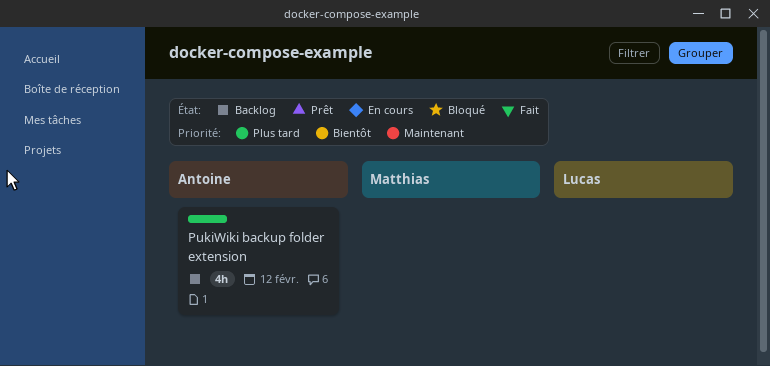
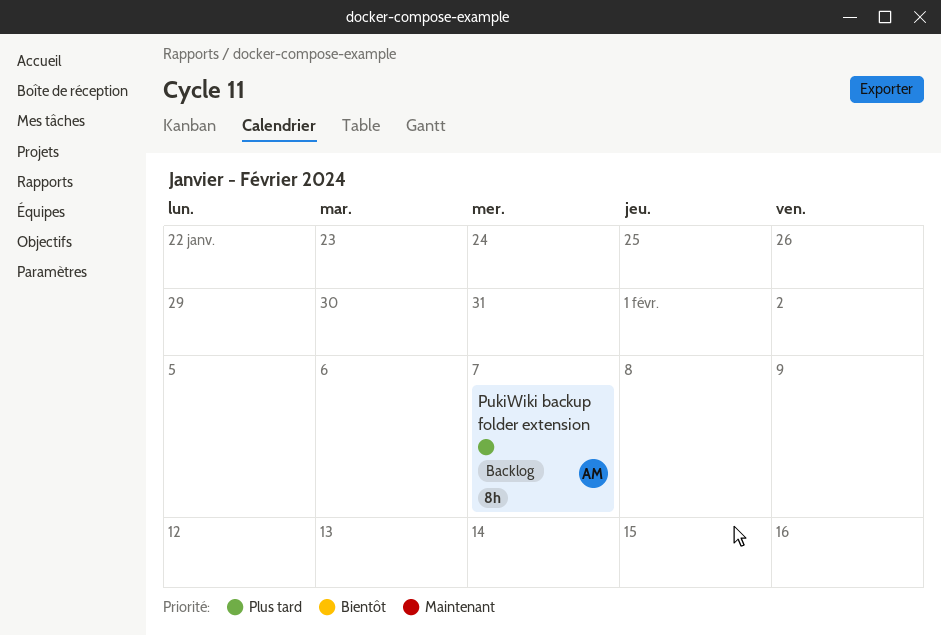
PukiWiki backup folder extension, estimate: 4h -> 8h
PukiWiki backup folder extension, due: Feb 12 -> Feb 7

